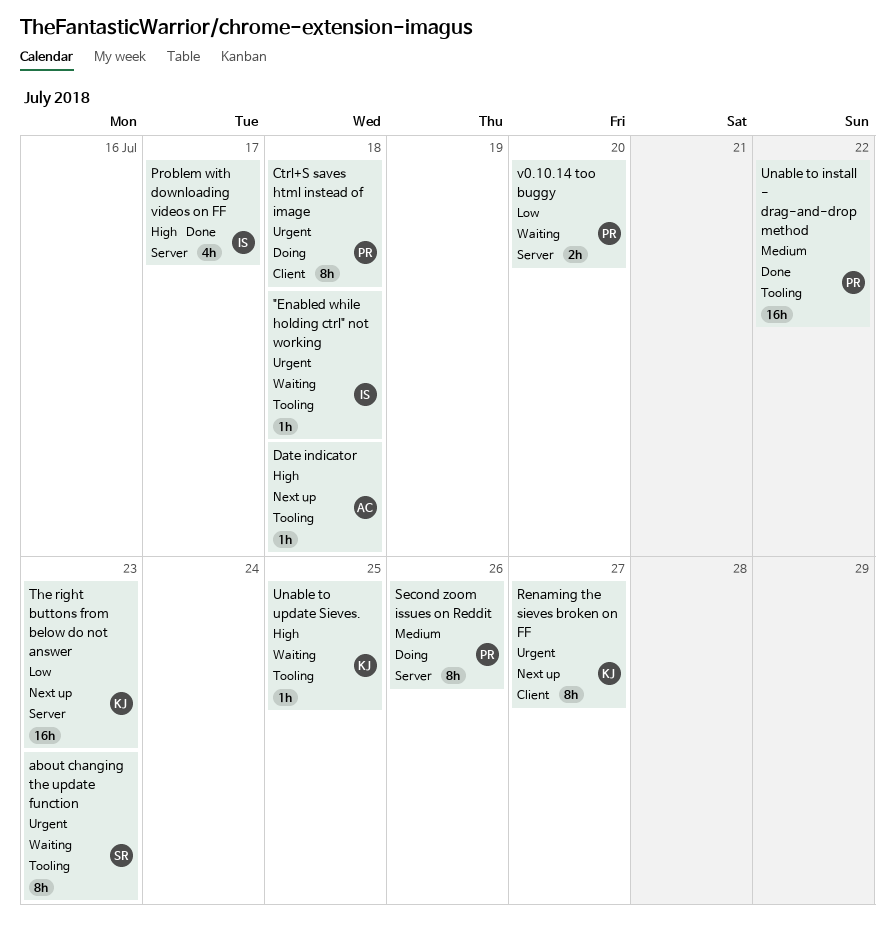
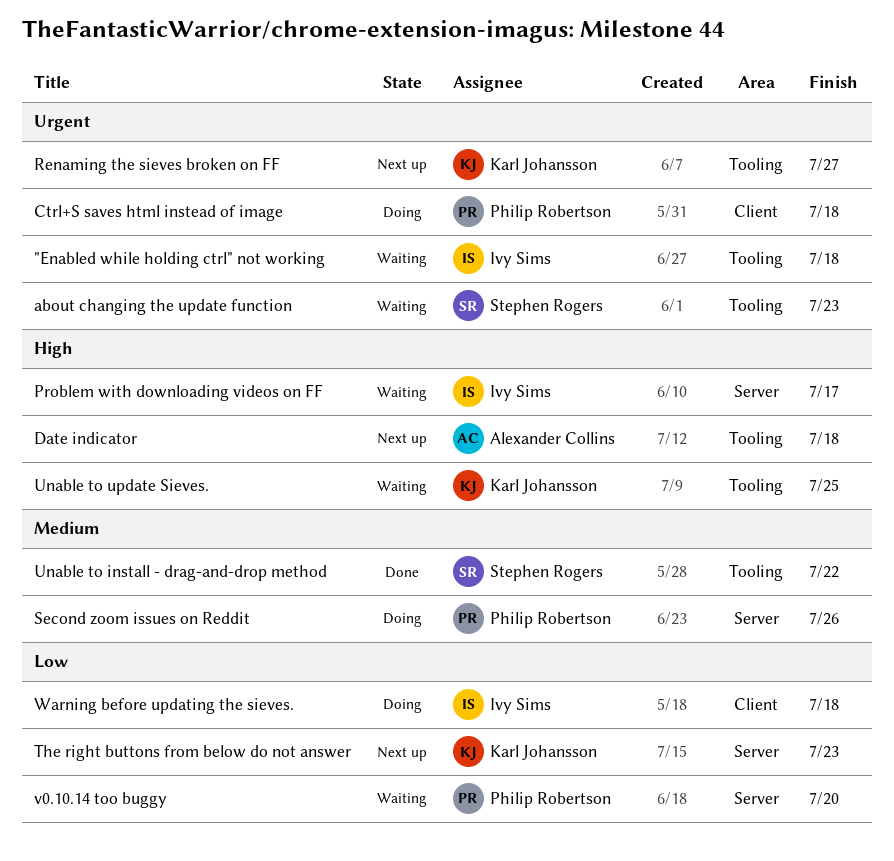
Problem with downloading videos on FF, status: Done -> Waiting
Renaming the sieves broken on FF, label: Client -> Tooling
Unable to install - drag-and-drop method, owner: Philip Robertson -> Stephen Rogers
Warning before updating the sieves.: none -> present

